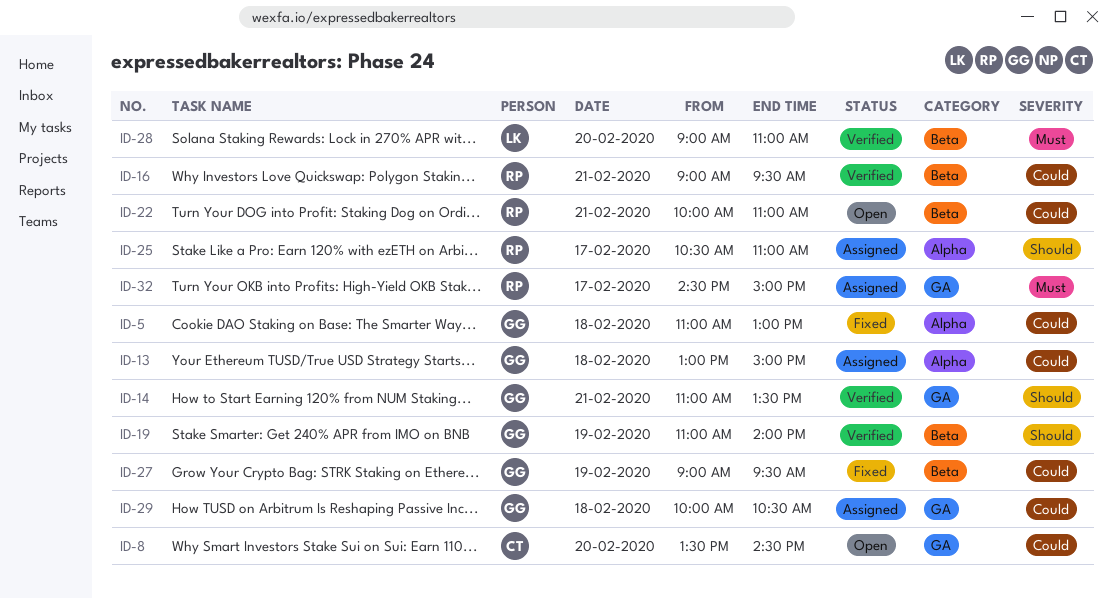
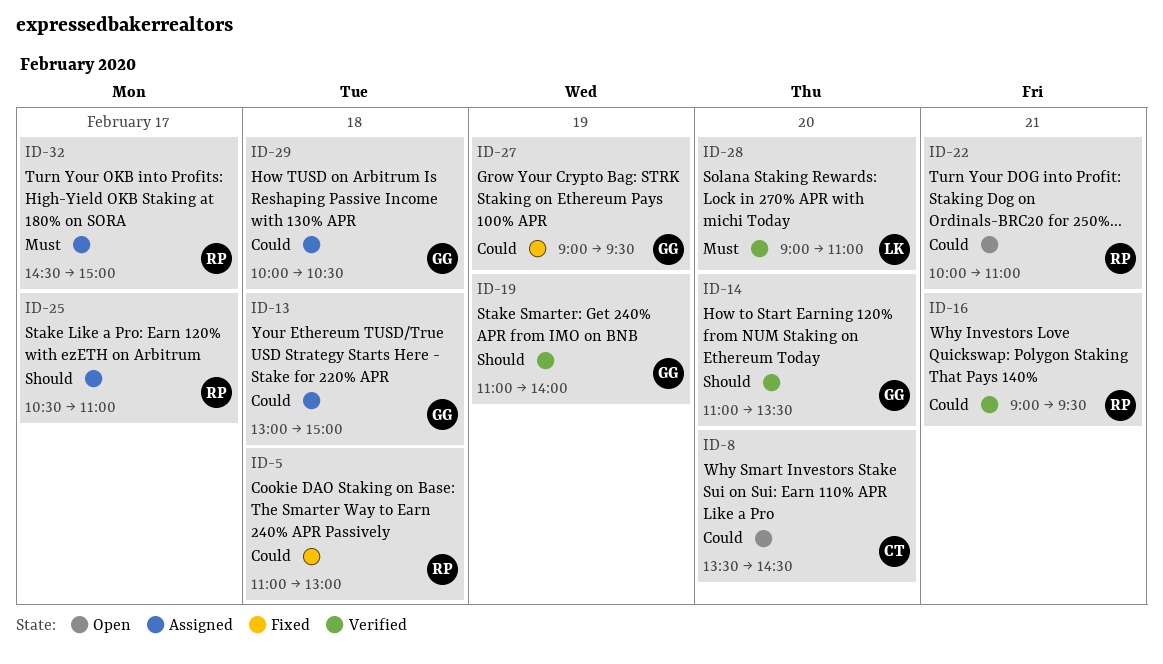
ID-5, owner: GG -> RP
ID-14, day: Feb 21 -> Feb 20

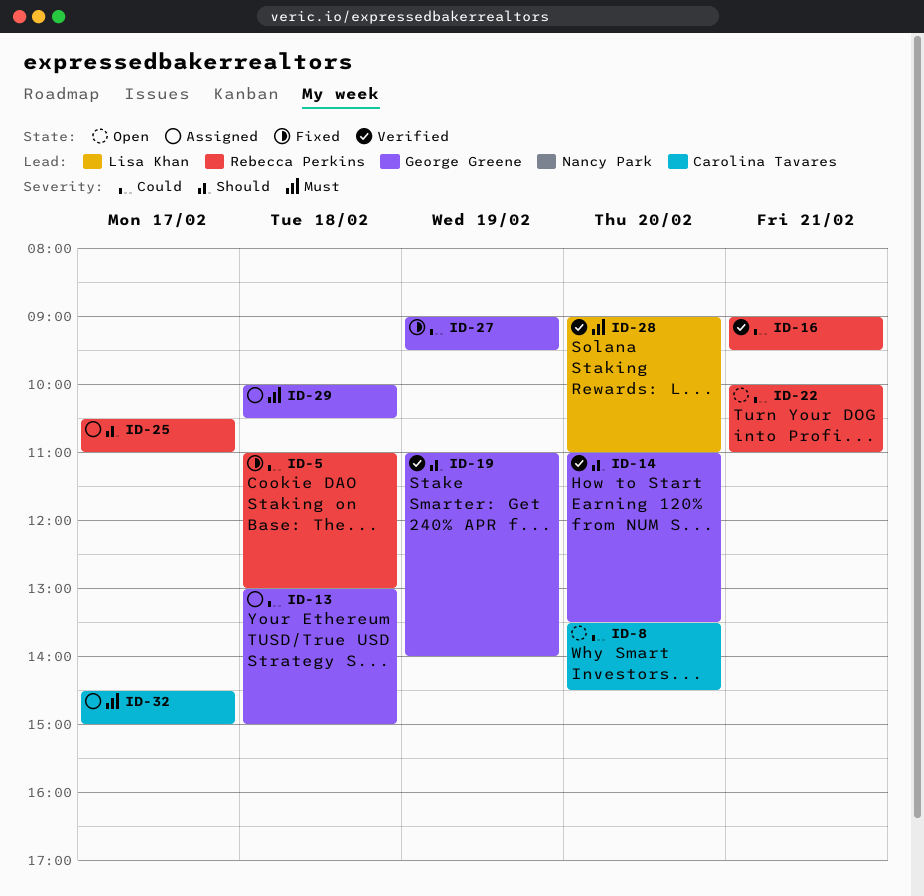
ID-29, priority: Could -> Must
ID-32, owner: Rebecca Perkins -> Carolina Tavares

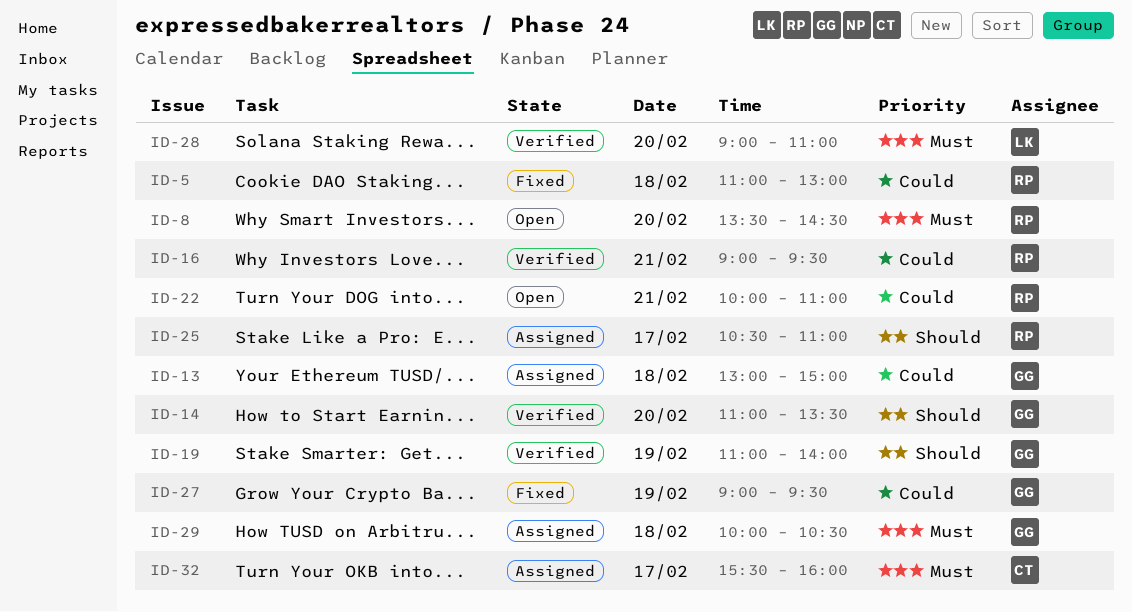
ID-8, owner: Carolina Tavares -> Rebecca Perkins
ID-8, priority: Could -> Must
ID-32, begins: 14:30 -> 15:30
ID-32, ends: 15:00 -> 16:00

